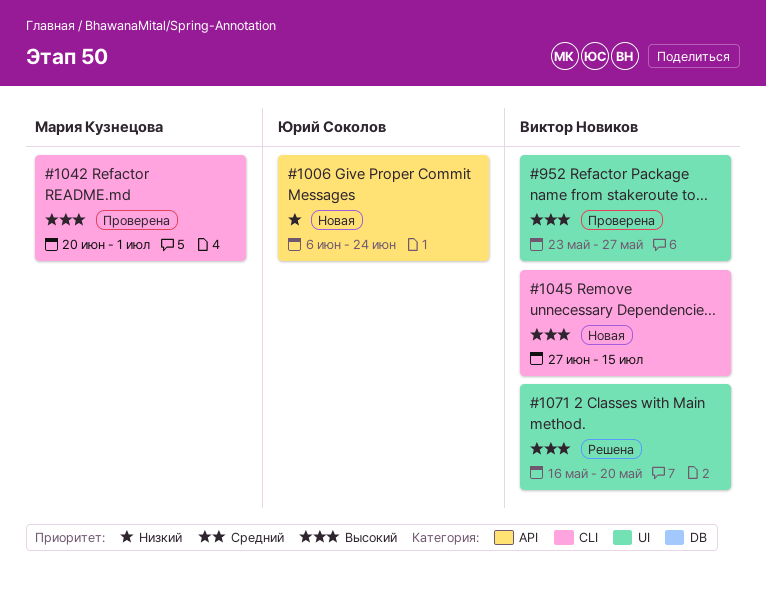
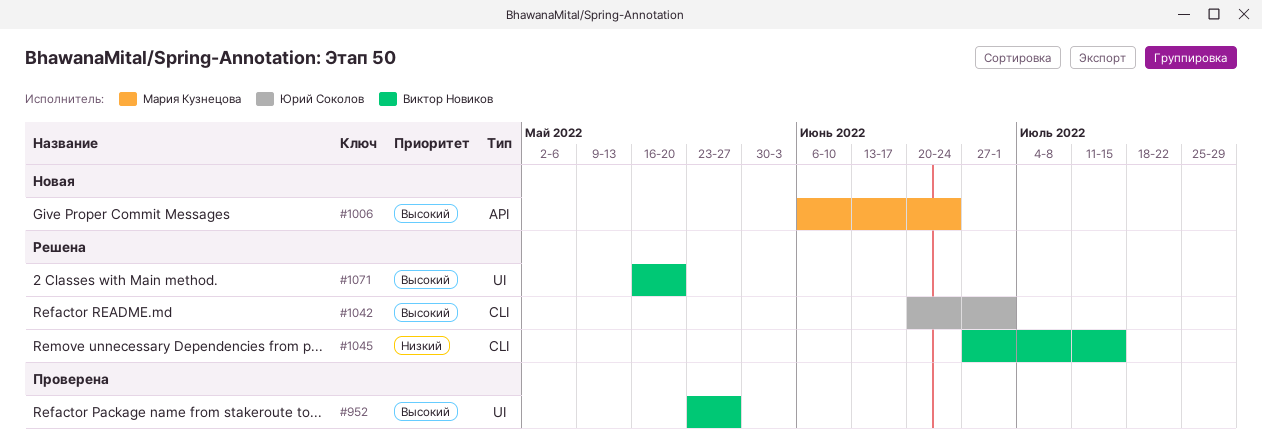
#1006, owner: Юрий Соколов -> Мария Кузнецова
#1006, priority: Низкий -> Высокий
#1042, status: Проверена -> Решена
#1042, owner: Мария Кузнецова -> Юрий Соколов
#1045, status: Новая -> Решена
#1045, priority: Высокий -> Низкий

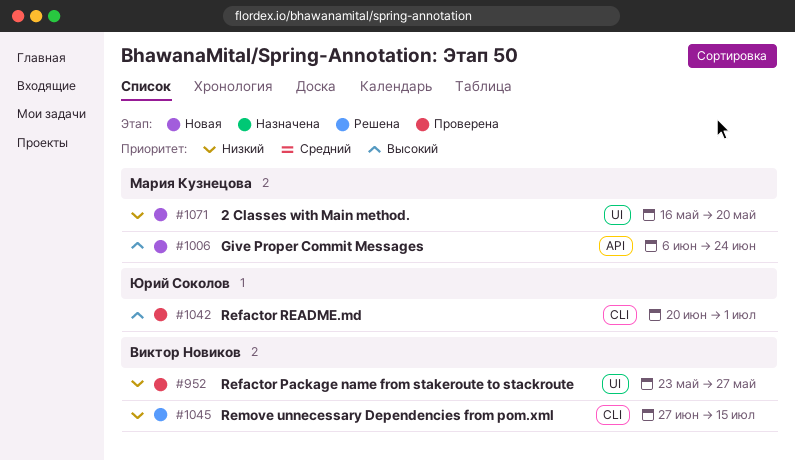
#952, priority: Высокий -> Низкий
#1042, status: Решена -> Проверена
#1071, status: Решена -> Новая
#1071, owner: Виктор Новиков -> Мария Кузнецова
#1071, priority: Высокий -> Низкий

